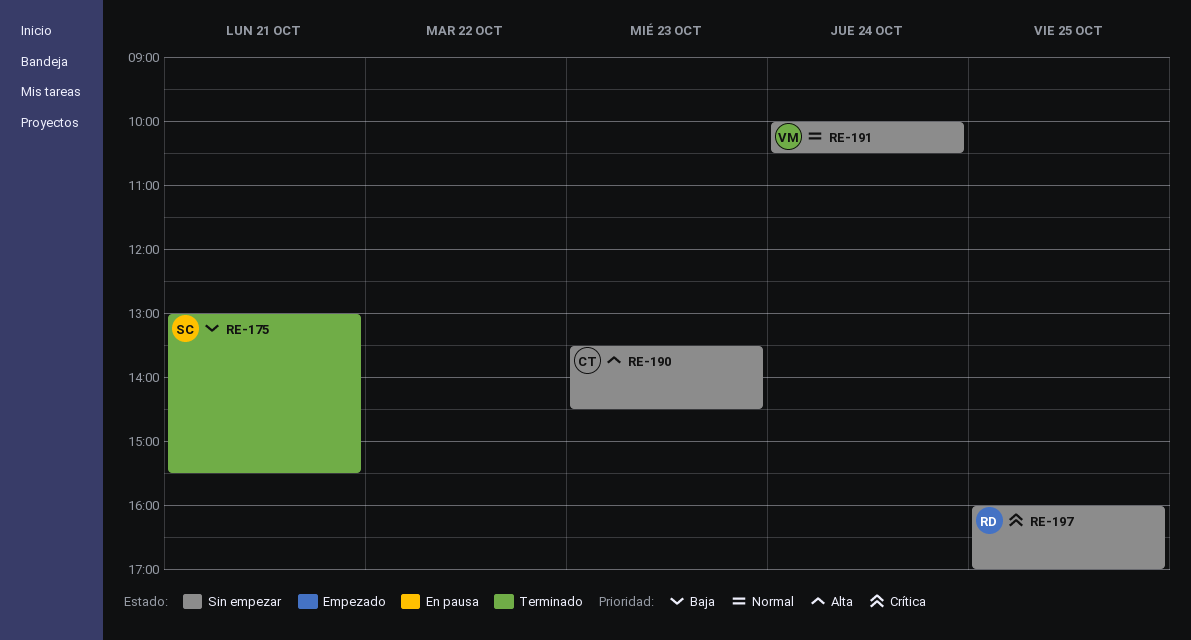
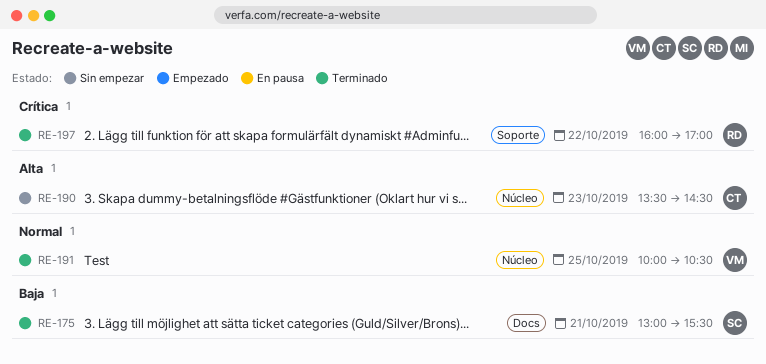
RE-191, status: Sin empezar -> Terminado
RE-191, day: Oct 24 -> Oct 25
RE-197, status: Sin empezar -> Terminado
RE-197, day: Oct 25 -> Oct 22

